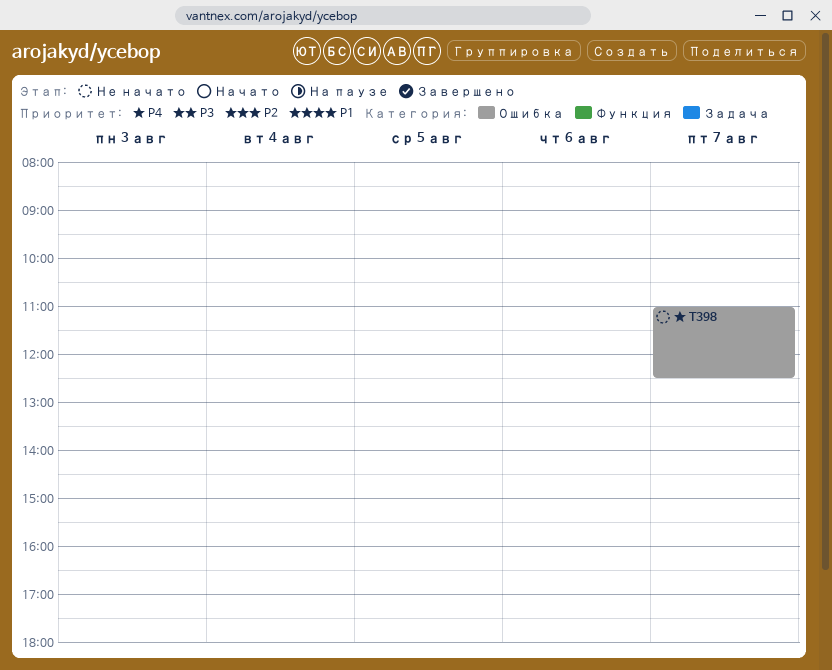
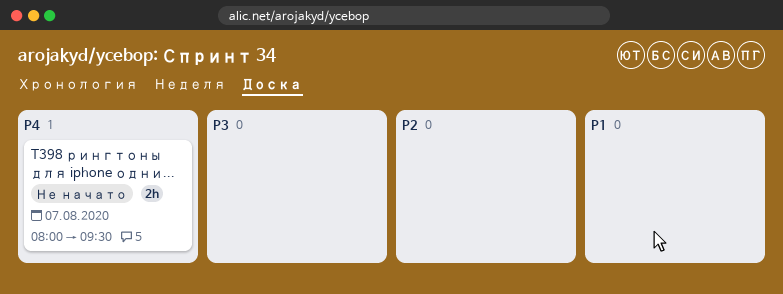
T398, begins: 11:00 -> 08:00
T398, ends: 12:30 -> 09:30

